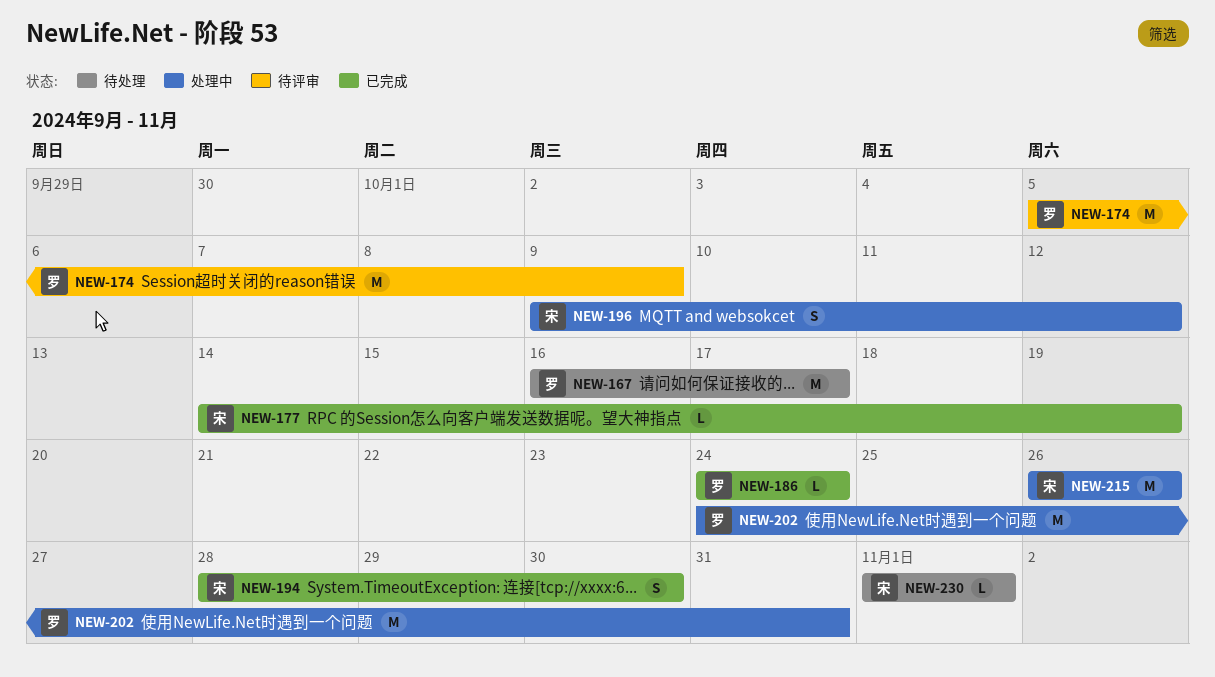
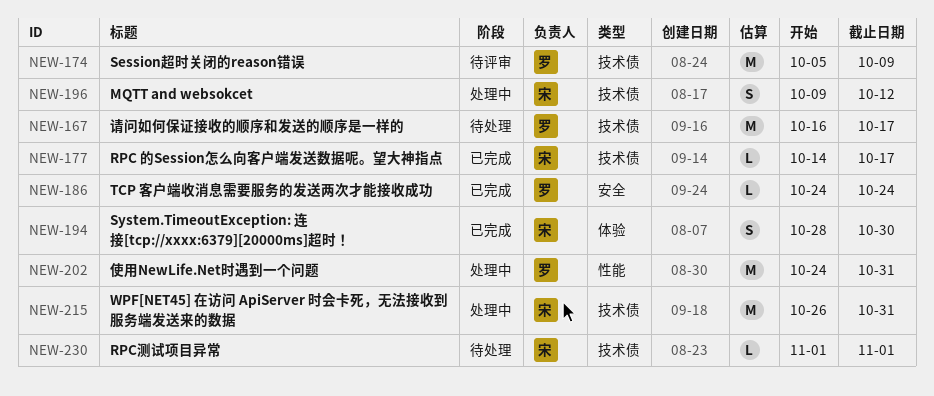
NEW-177, due: Oct 19 -> Oct 17
NEW-215, due: Oct 26 -> Oct 31

